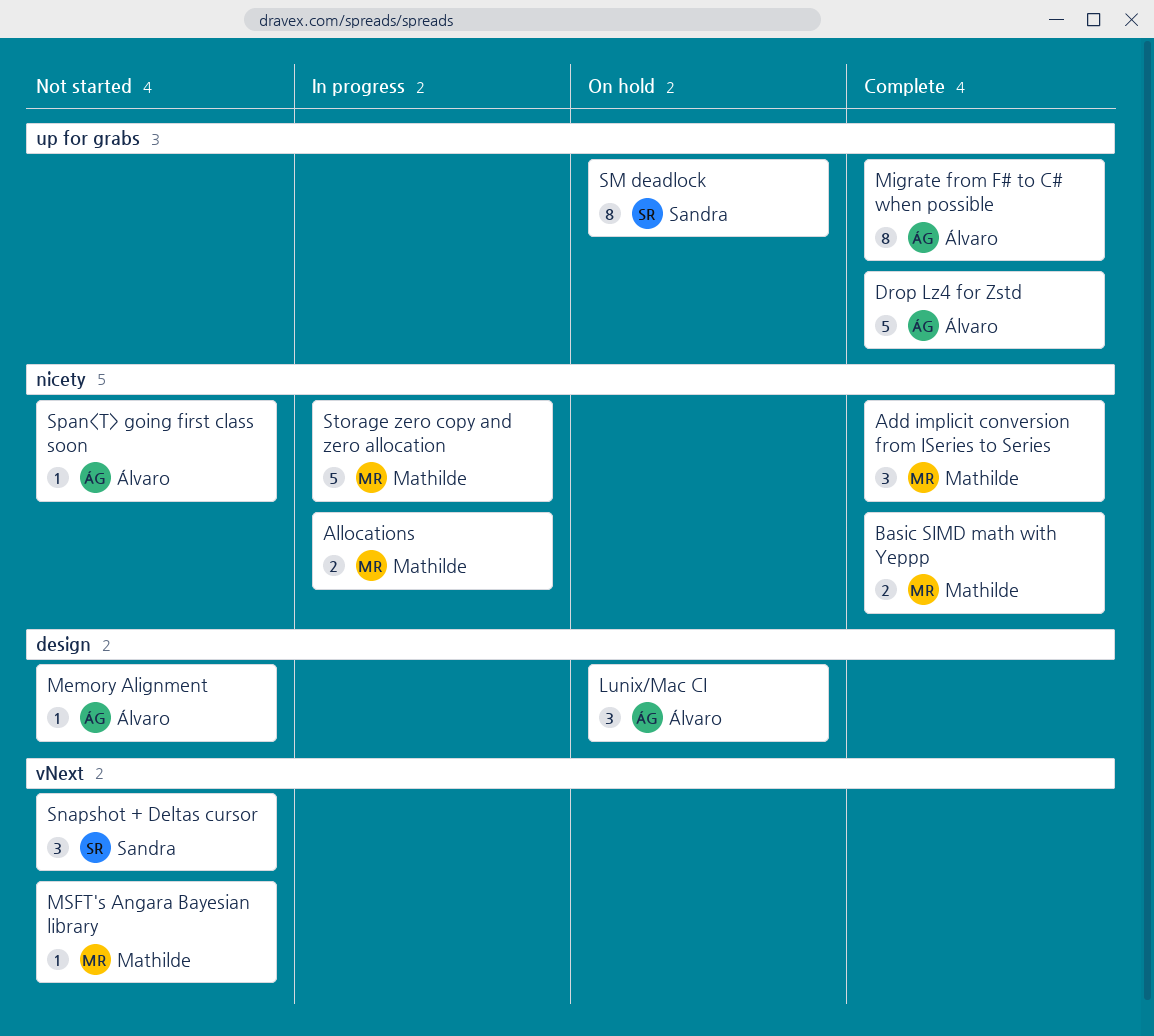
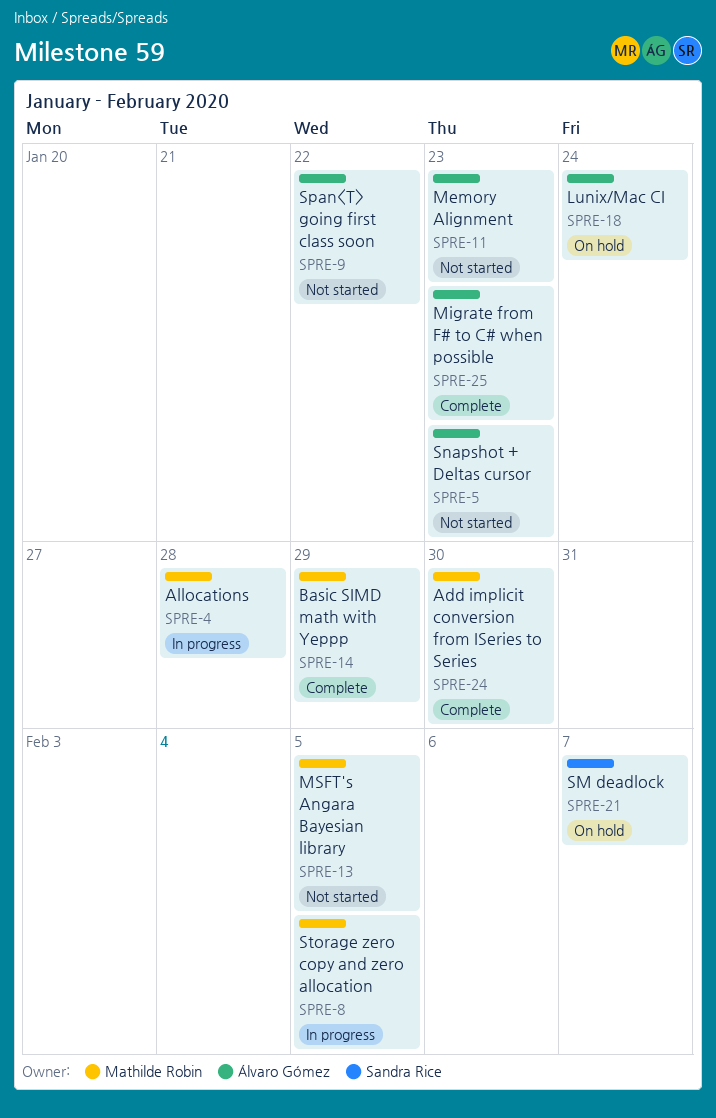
Drop Lz4 for Zstd: present -> none
Snapshot + Deltas cursor, owner: Sandra Rice -> Álvaro Gómez

